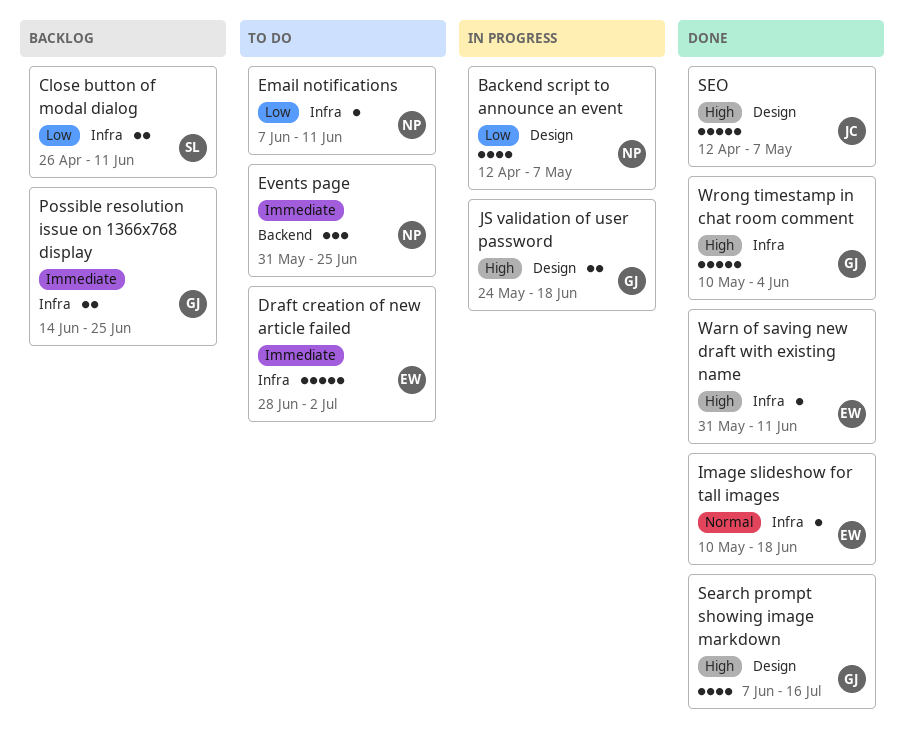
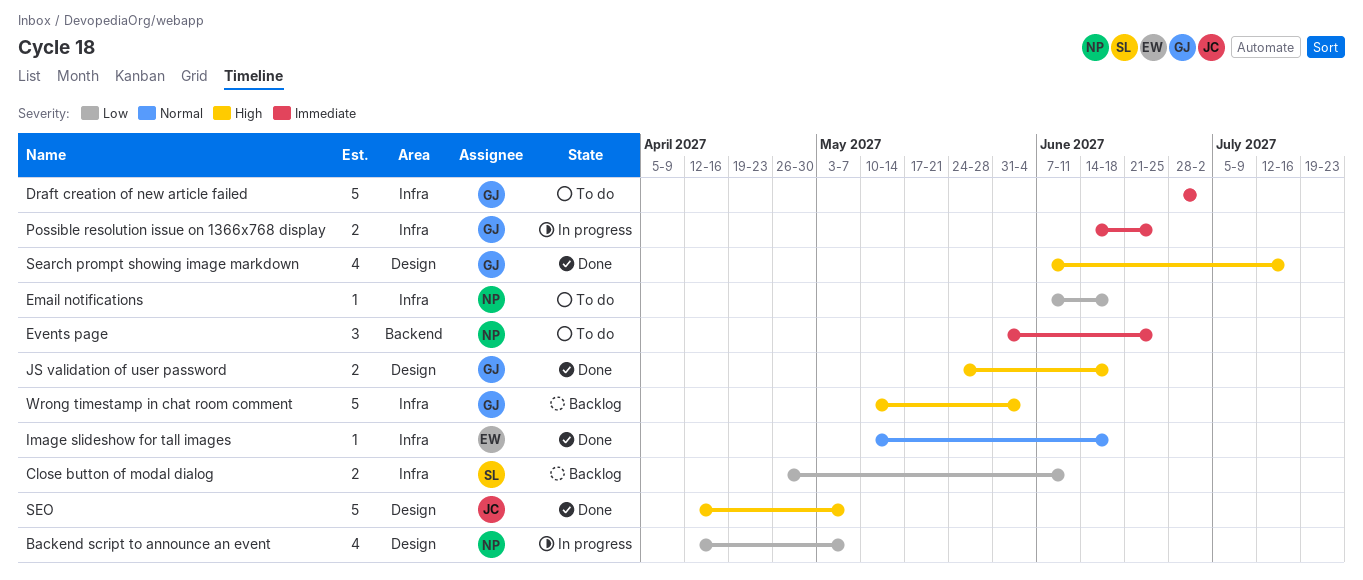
Draft creation of new article failed, owner: EW -> GJ
Email notifications, due: Jun 11 -> Jun 18
JS validation of user password, status: In progress -> Done
Possible resolution issue on 1366x768 display, status: Backlog -> In progress
Warn of saving new draft with existing name: present -> none
Wrong timestamp in chat room comment, status: Done -> Backlog

